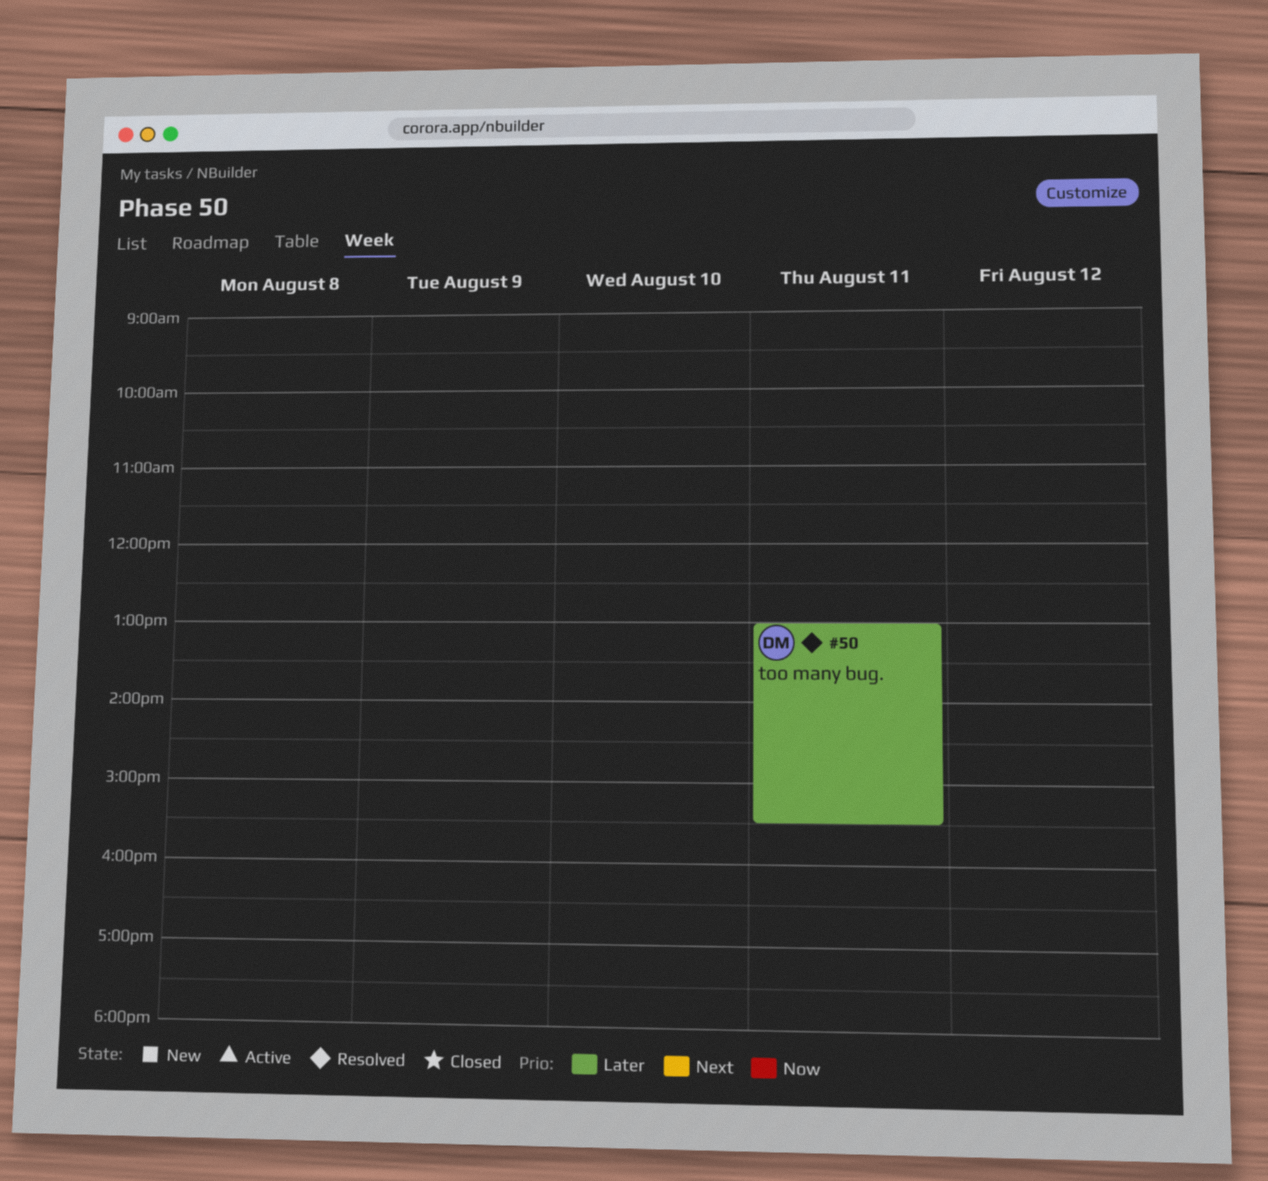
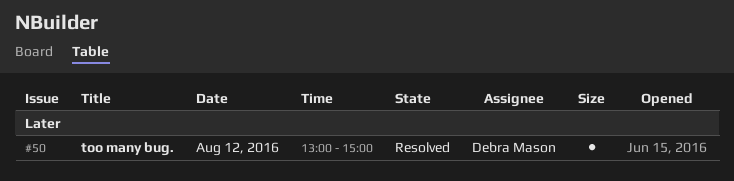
#50, day: Aug 11 -> Aug 12
#50, ends: 15:30 -> 15:00

